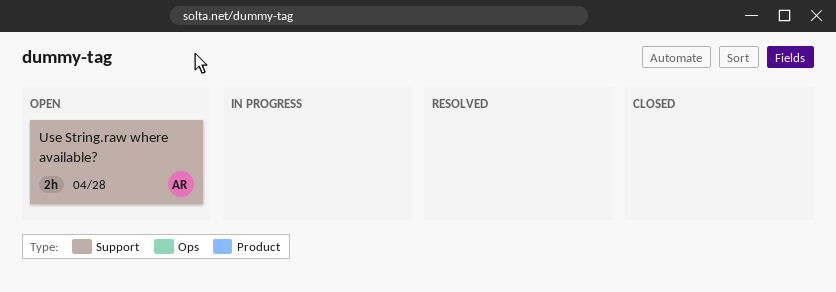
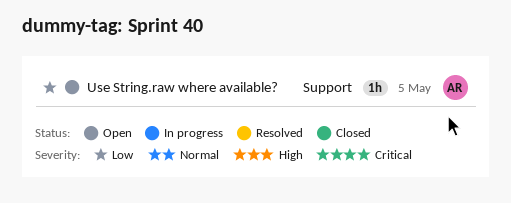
Use String.raw where available?, estimate: 2h -> 1h
Use String.raw where available?, due: Apr 28 -> May 5

